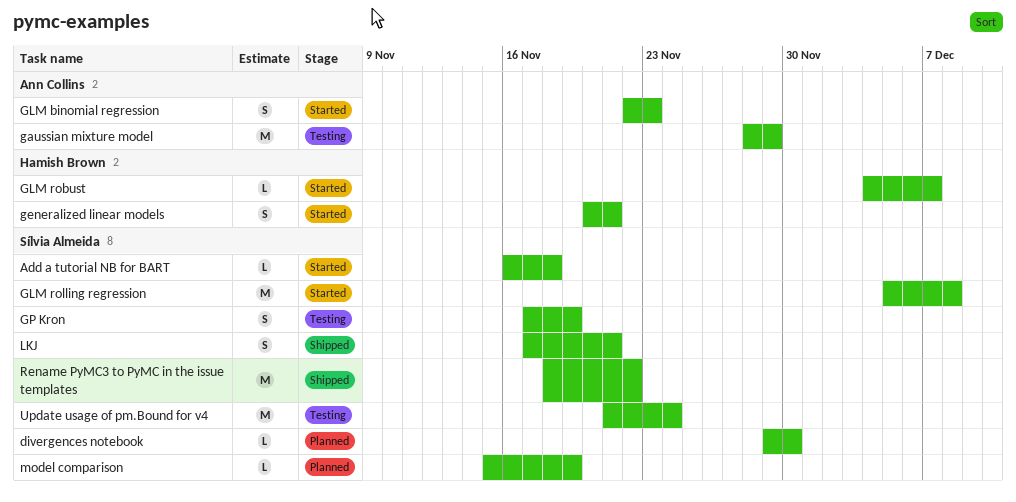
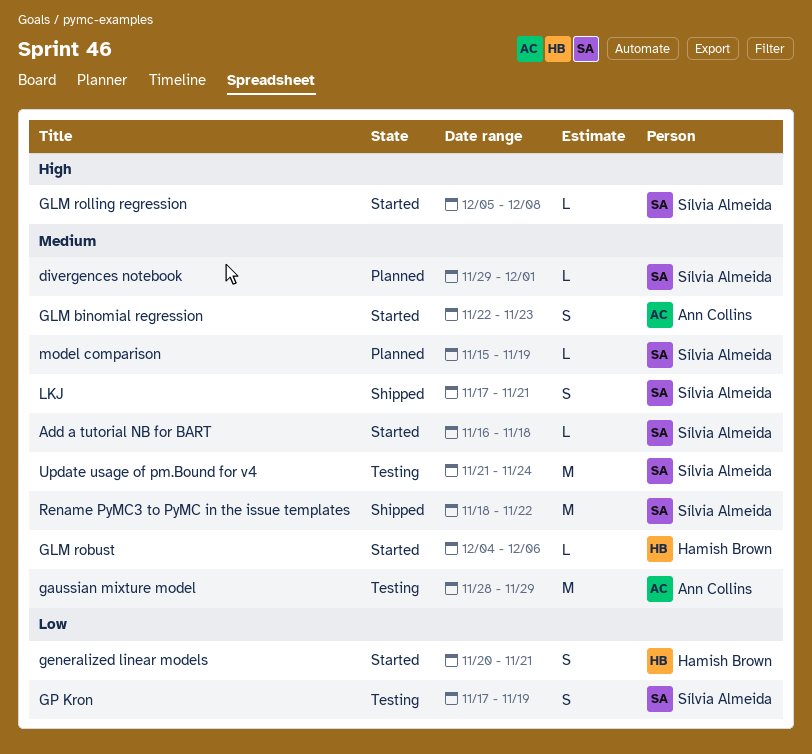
divergences notebook, due: Nov 30 -> Dec 1
GLM robust, due: Dec 7 -> Dec 6
GLM rolling regression, estimate: M -> L

